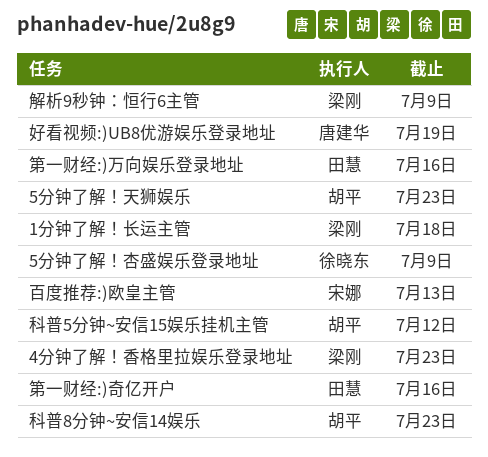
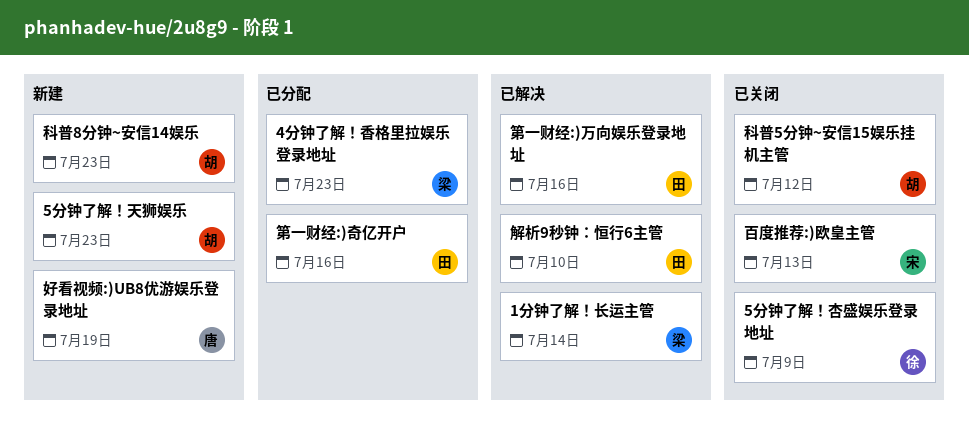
1分钟了解！长运主管, due: Jul 18 -> Jul 14
解析9秒钟：恒行6主管, owner: 梁刚 -> 田慧
解析9秒钟：恒行6主管, due: Jul 9 -> Jul 10

